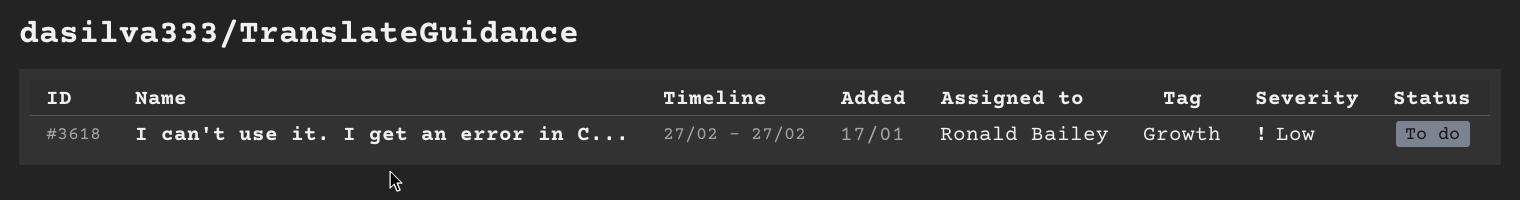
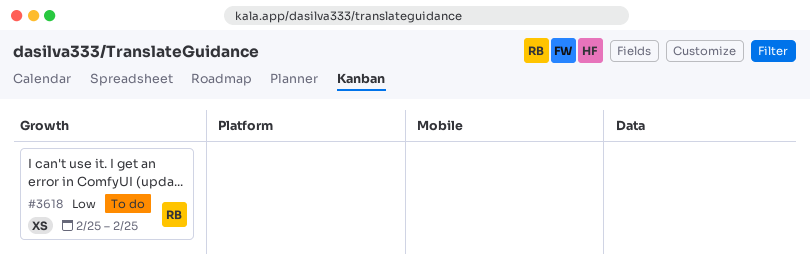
#3618, start: Feb 27 -> Feb 25
#3618, due: Feb 27 -> Feb 25

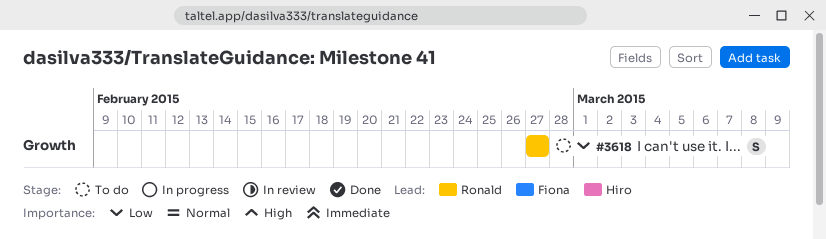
#3618, estimate: XS -> S
#3618, start: Feb 25 -> Feb 27
#3618, due: Feb 25 -> Feb 27

